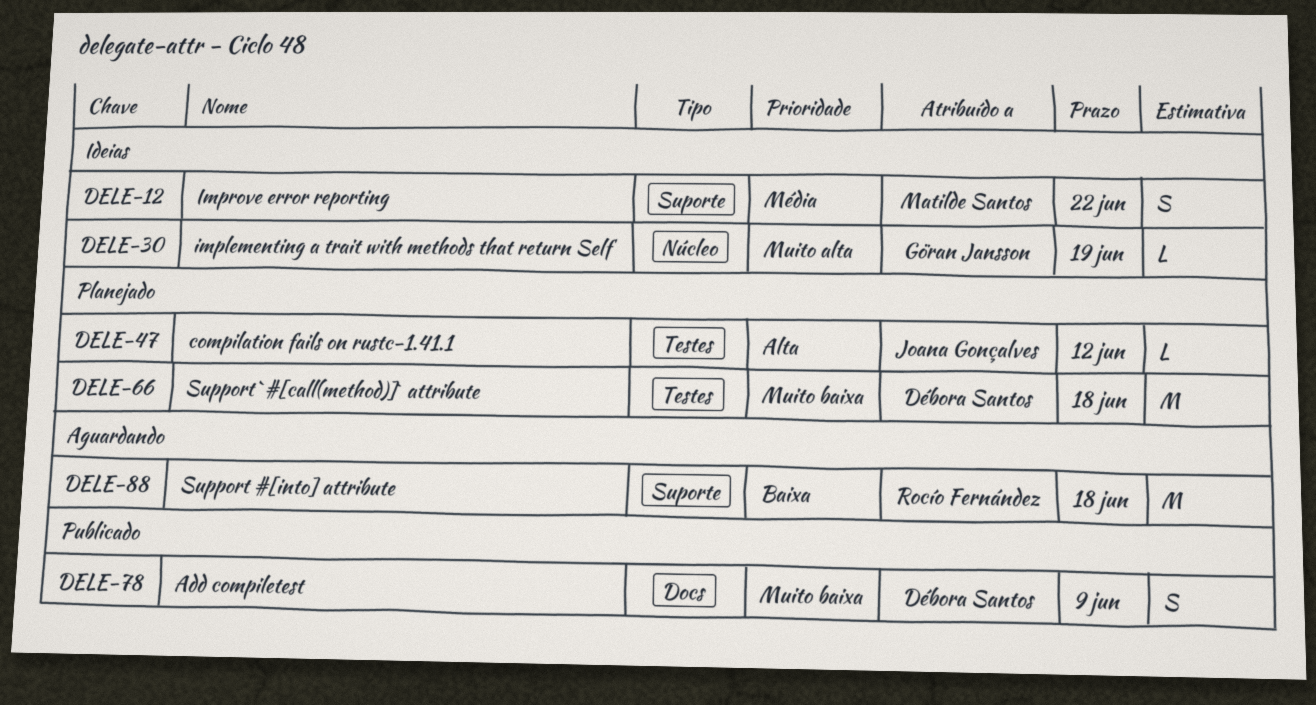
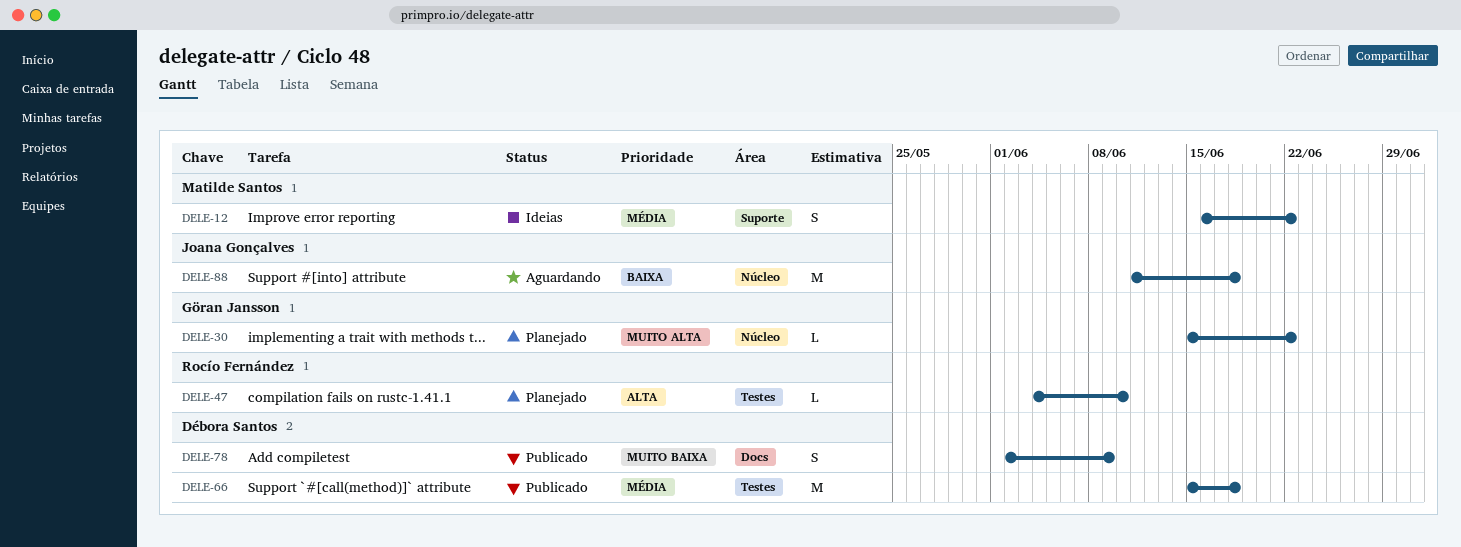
DELE-30, status: Ideias -> Planejado
DELE-30, due: Jun 19 -> Jun 22
DELE-47, owner: Joana Gonçalves -> Rocío Fernández
DELE-47, due: Jun 12 -> Jun 10
DELE-66, status: Planejado -> Publicado
DELE-66, priority: Muito baixa -> Média
DELE-88, owner: Rocío Fernández -> Joana Gonçalves
DELE-88, label: Suporte -> Núcleo

